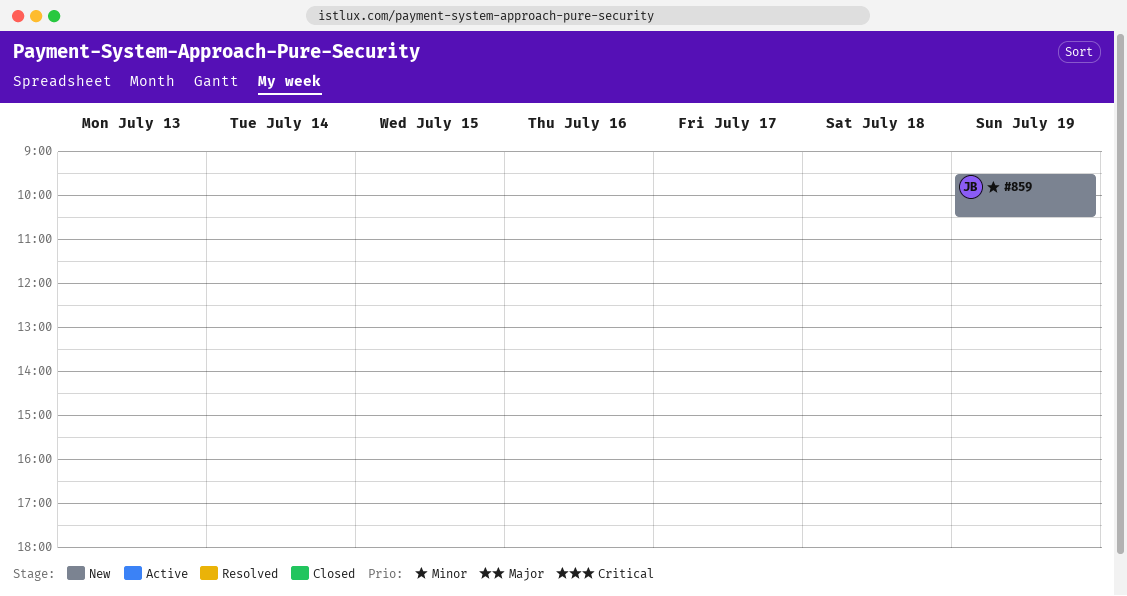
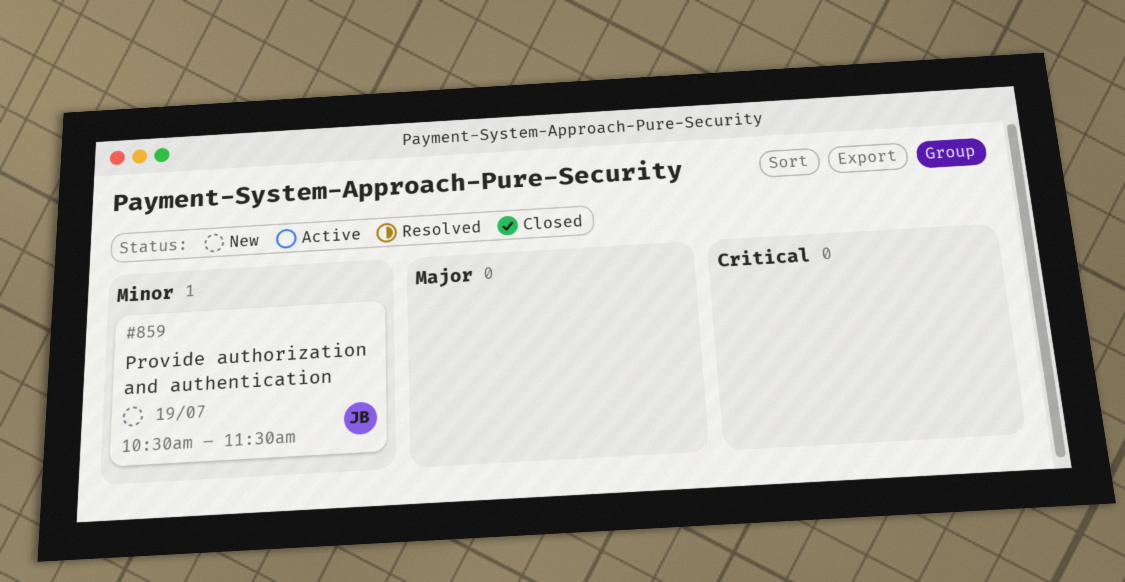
#859, begins: 09:30 -> 10:30
#859, ends: 10:30 -> 11:30

